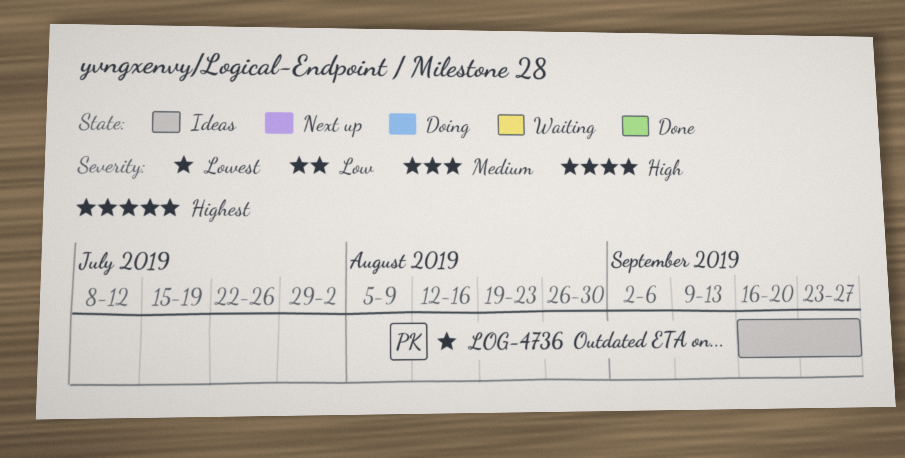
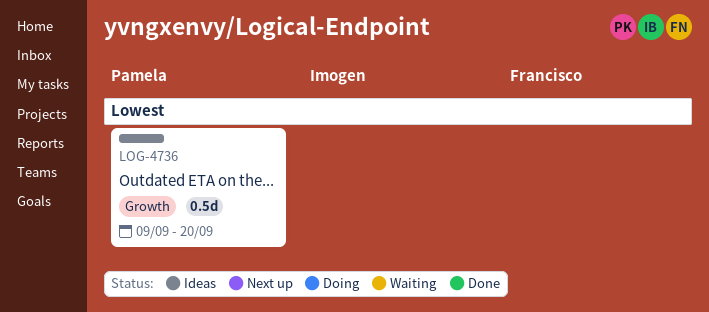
LOG-4736, start: Sep 16 -> Sep 9
LOG-4736, due: Sep 27 -> Sep 20

